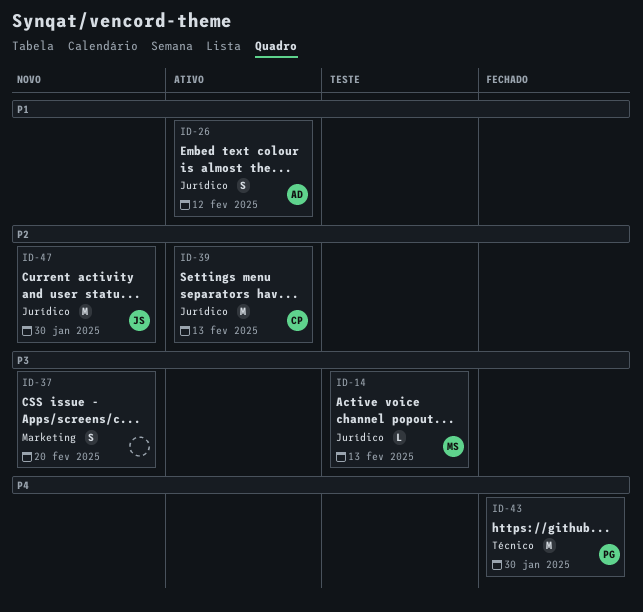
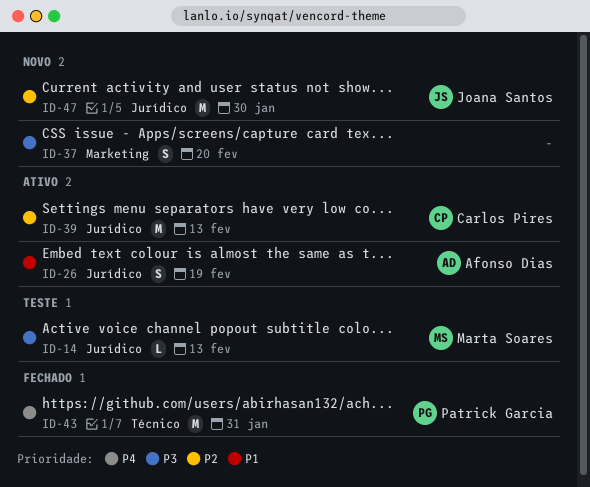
ID-26, due: Feb 12 -> Feb 19
ID-43, due: Jan 30 -> Jan 31

